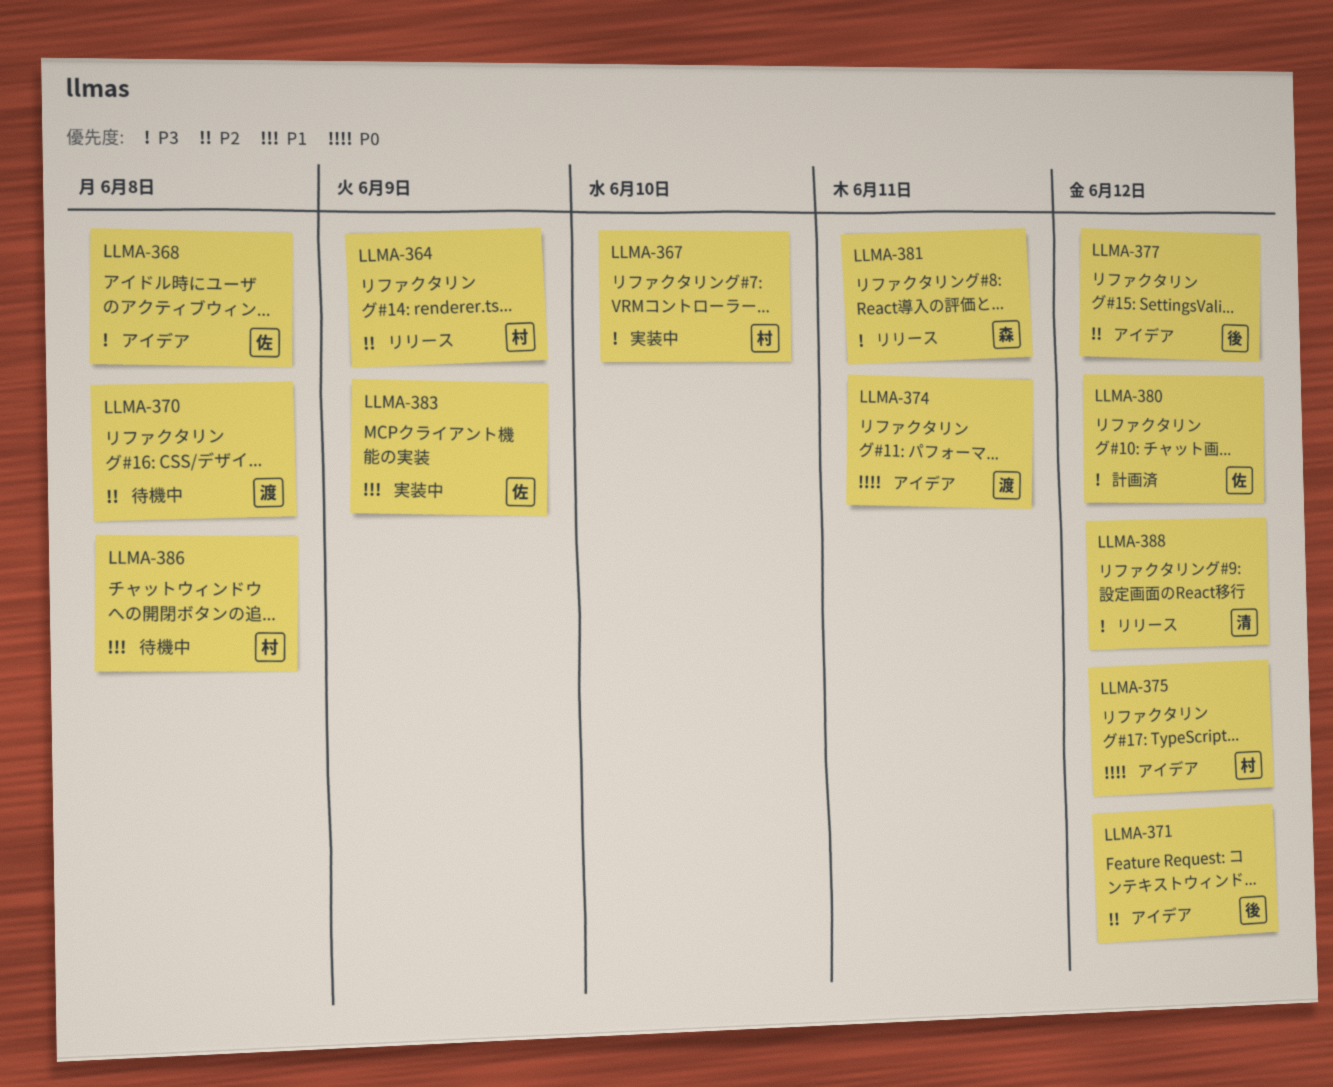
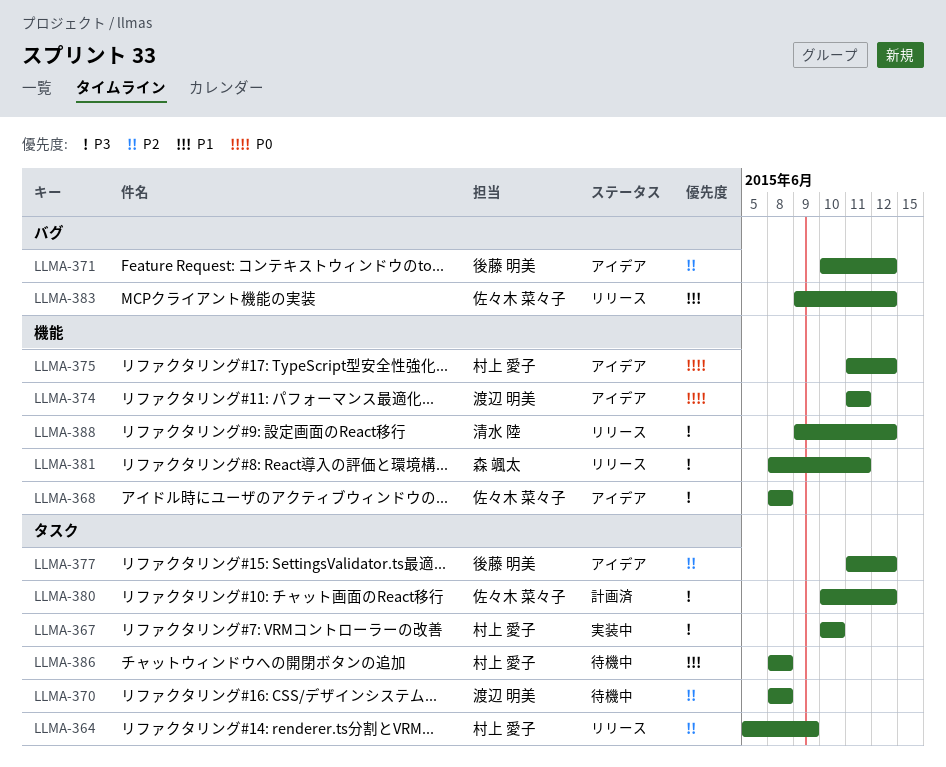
LLMA-383, status: 実装中 -> リリース
LLMA-383, due: Jun 9 -> Jun 12

